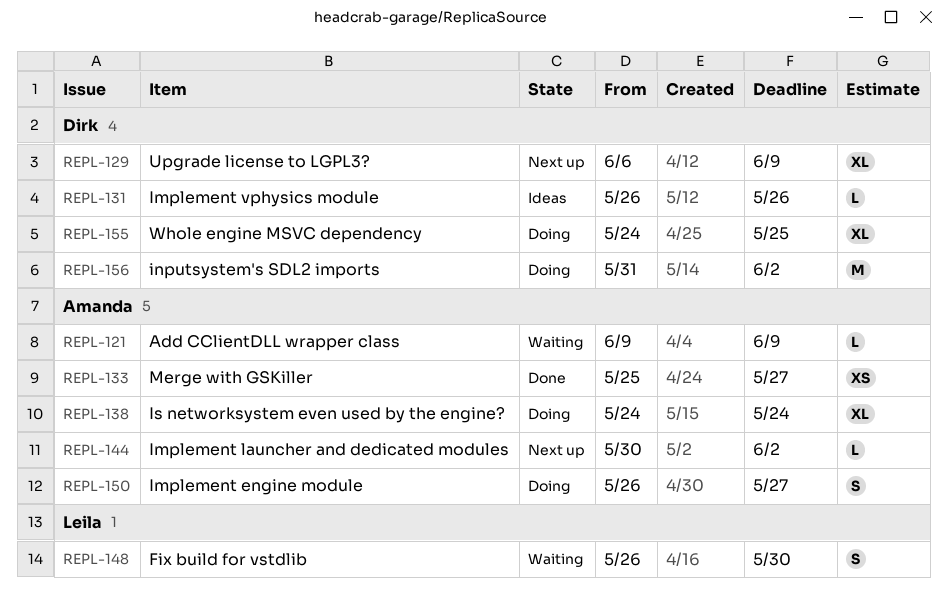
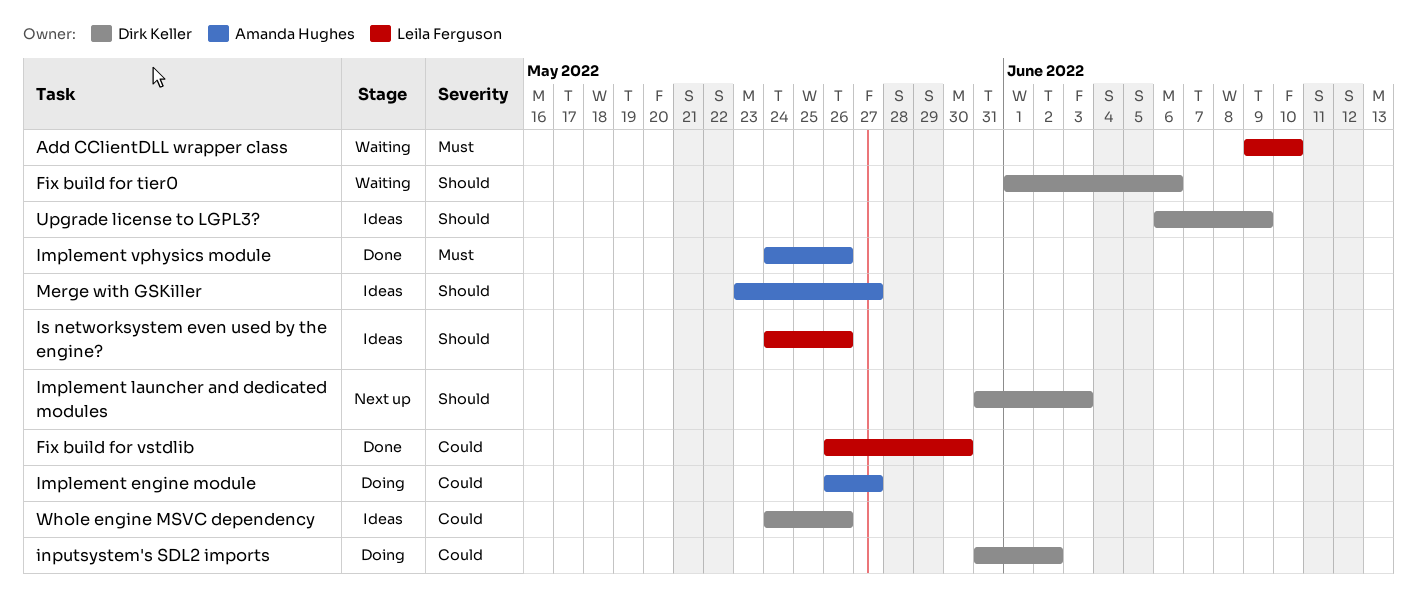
Add CClientDLL wrapper class, owner: Amanda Hughes -> Leila Ferguson
Add CClientDLL wrapper class, due: Jun 9 -> Jun 10
Fix build for tier0: none -> present
Fix build for vstdlib, status: Waiting -> Done
Implement launcher and dedicated modules, owner: Amanda Hughes -> Dirk Keller
Implement launcher and dedicated modules, start: May 30 -> May 31
Implement launcher and dedicated modules, due: Jun 2 -> Jun 3
Implement vphysics module, status: Ideas -> Done
Implement vphysics module, owner: Dirk Keller -> Amanda Hughes
Implement vphysics module, start: May 26 -> May 24
Is networksystem even used by the engine?, status: Doing -> Ideas
Is networksystem even used by the engine?, owner: Amanda Hughes -> Leila Ferguson
Is networksystem even used by the engine?, due: May 24 -> May 26
Merge with GSKiller, status: Done -> Ideas
Merge with GSKiller, start: May 25 -> May 23
Upgrade license to LGPL3?, status: Next up -> Ideas
Whole engine MSVC dependency, status: Doing -> Ideas
Whole engine MSVC dependency, due: May 25 -> May 26

